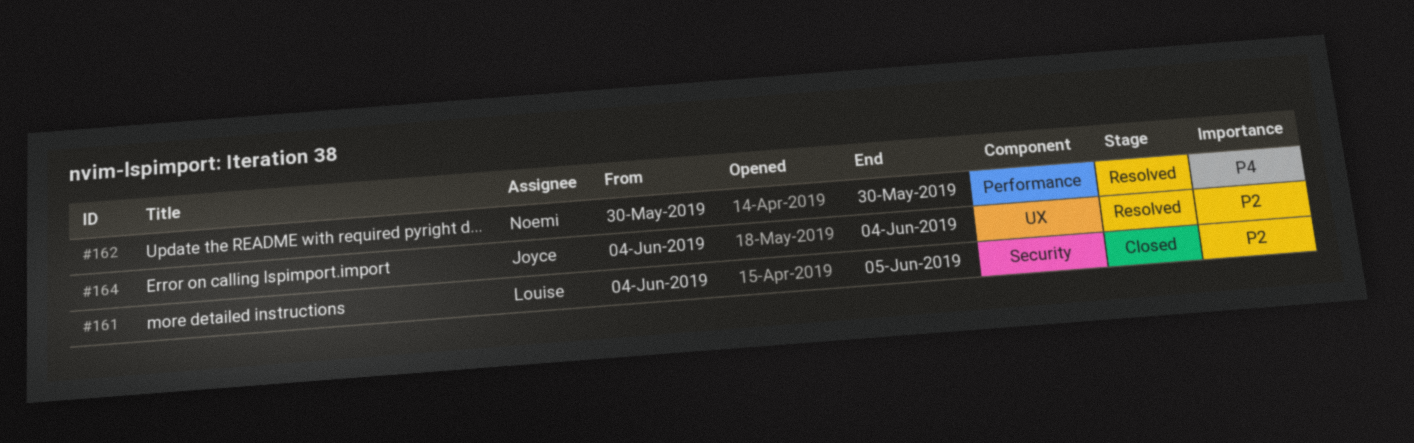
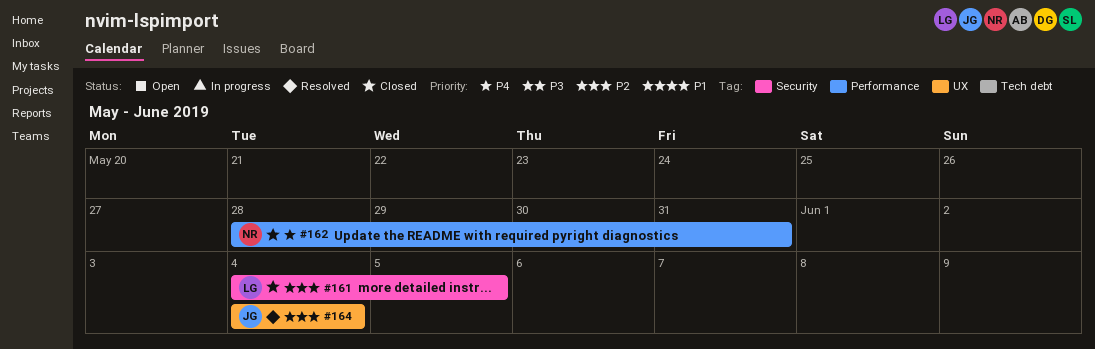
#162, status: Resolved -> Closed
#162, start: May 30 -> May 28
#162, due: May 30 -> May 31

